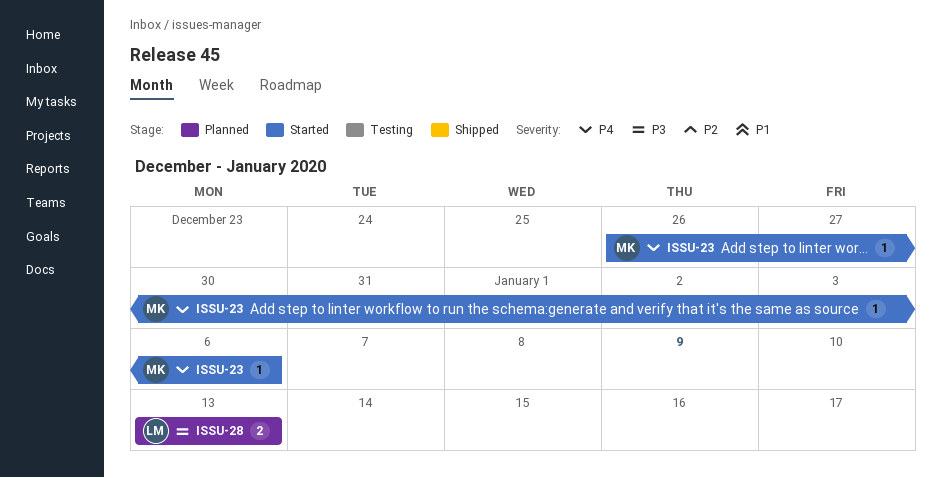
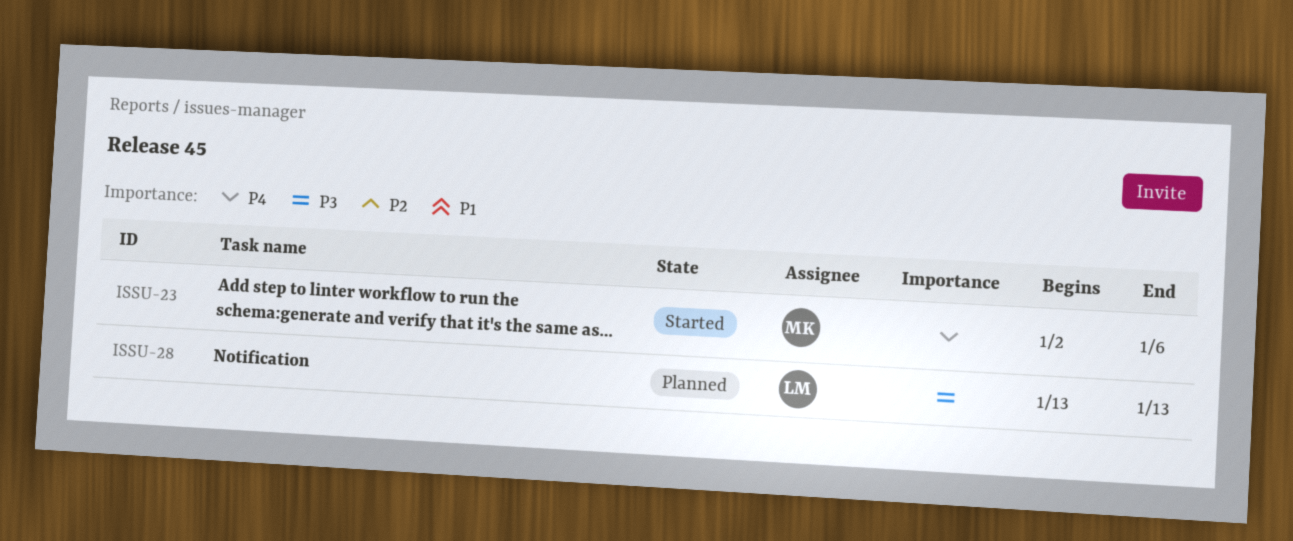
ISSU-23, start: Dec 26 -> Jan 2

